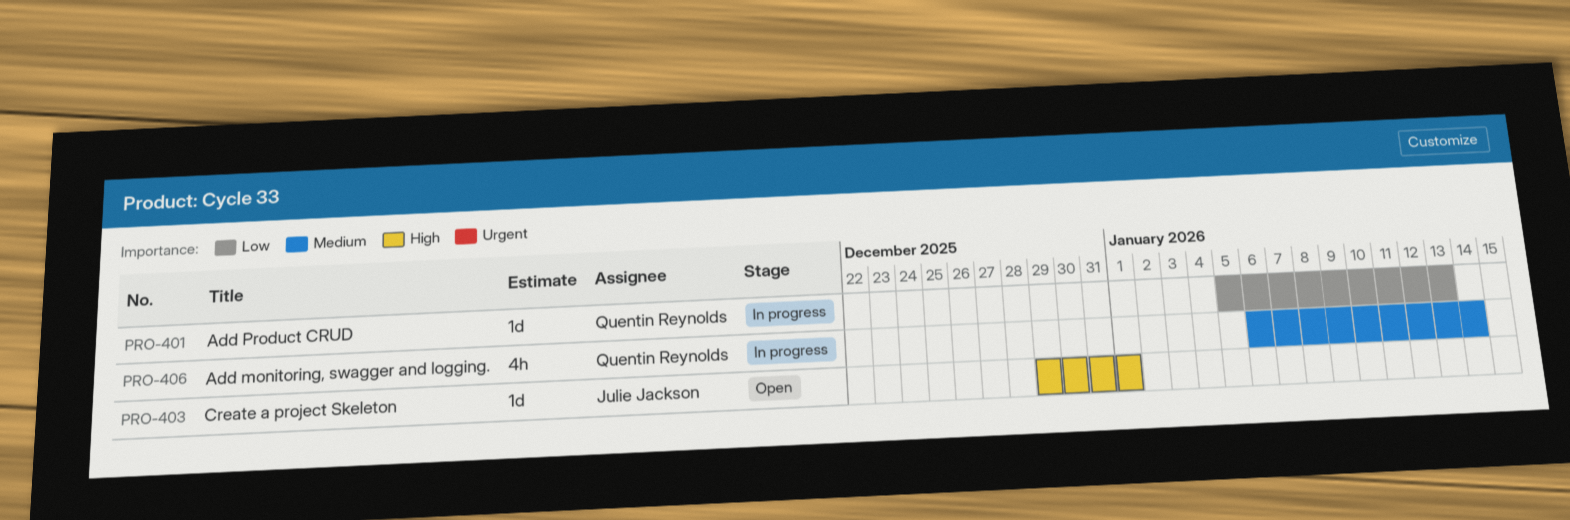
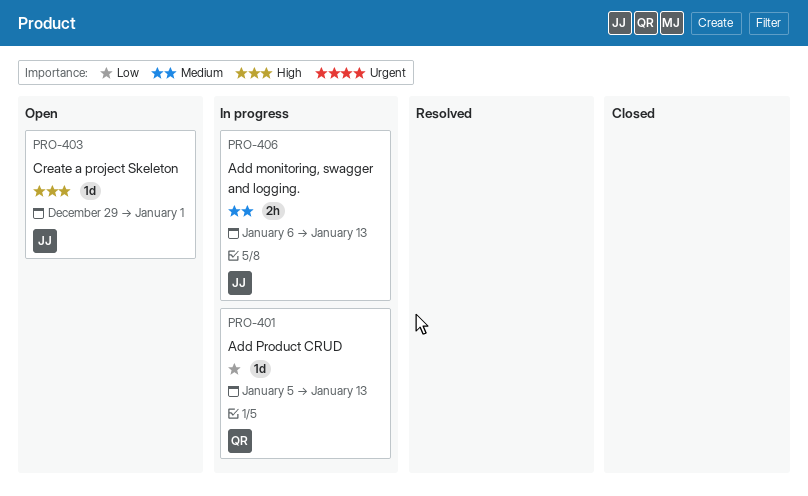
PRO-406, owner: Quentin Reynolds -> Julie Jackson
PRO-406, estimate: 4h -> 2h
PRO-406, due: Jan 14 -> Jan 13

